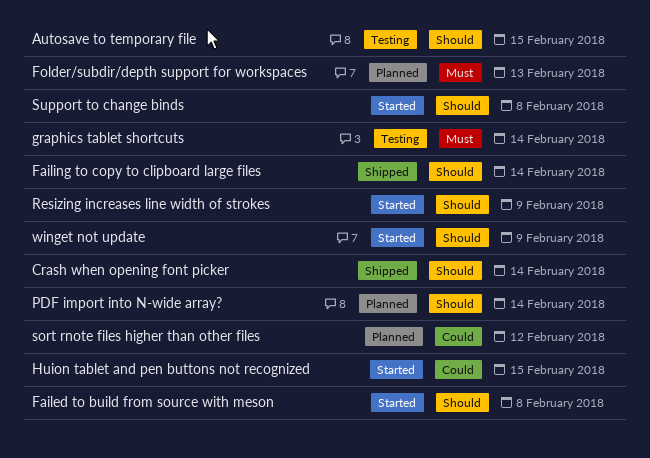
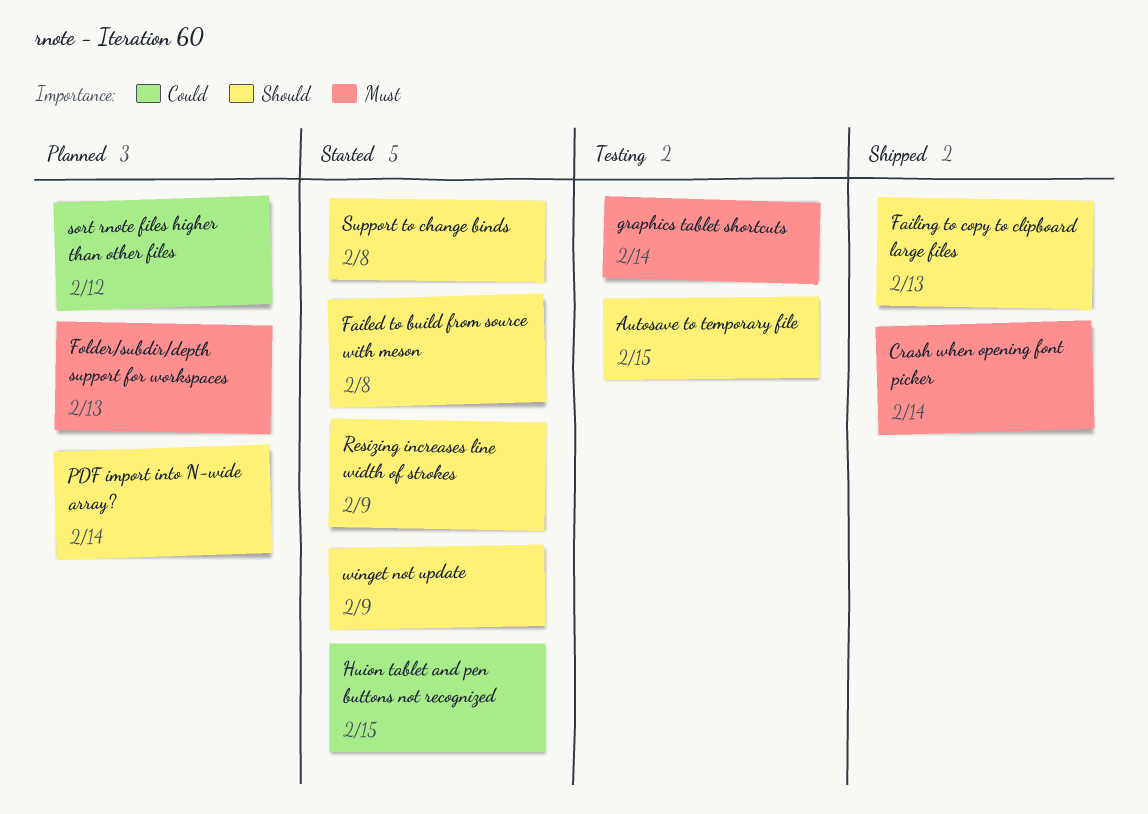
Crash when opening font picker, priority: Should -> Must
Failing to copy to clipboard large files, due: Feb 14 -> Feb 13

